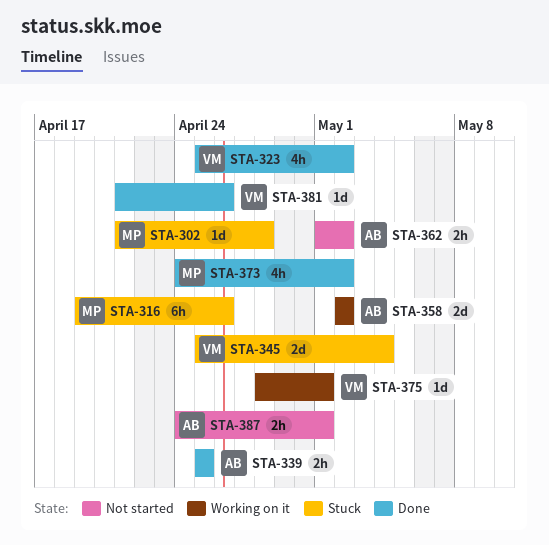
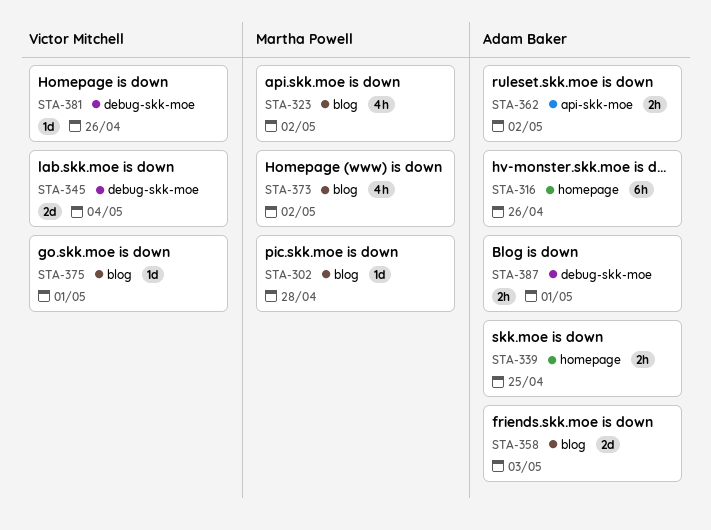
STA-316, owner: Martha Powell -> Adam Baker
STA-323, owner: Victor Mitchell -> Martha Powell
STA-358, due: May 2 -> May 3

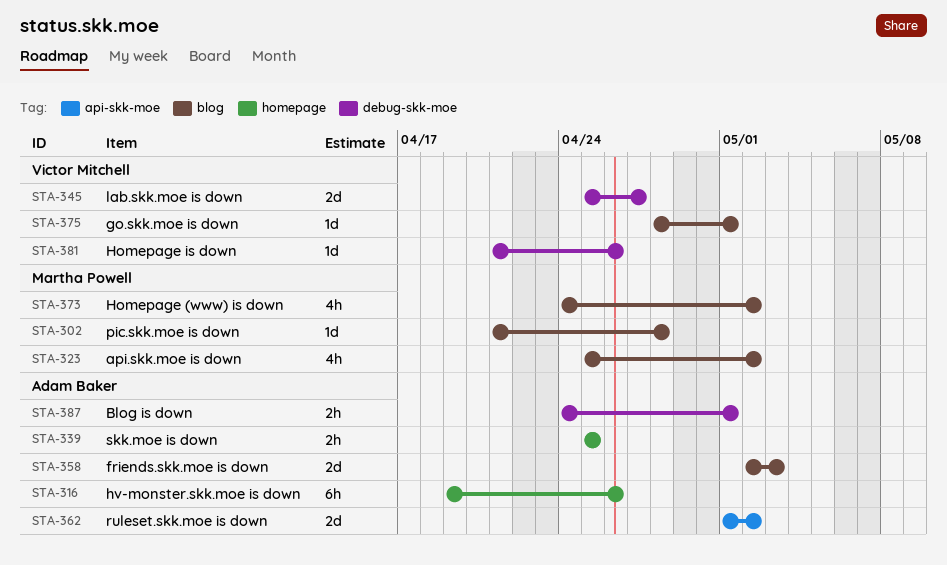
STA-345, due: May 4 -> Apr 27
STA-362, estimate: 2h -> 2d

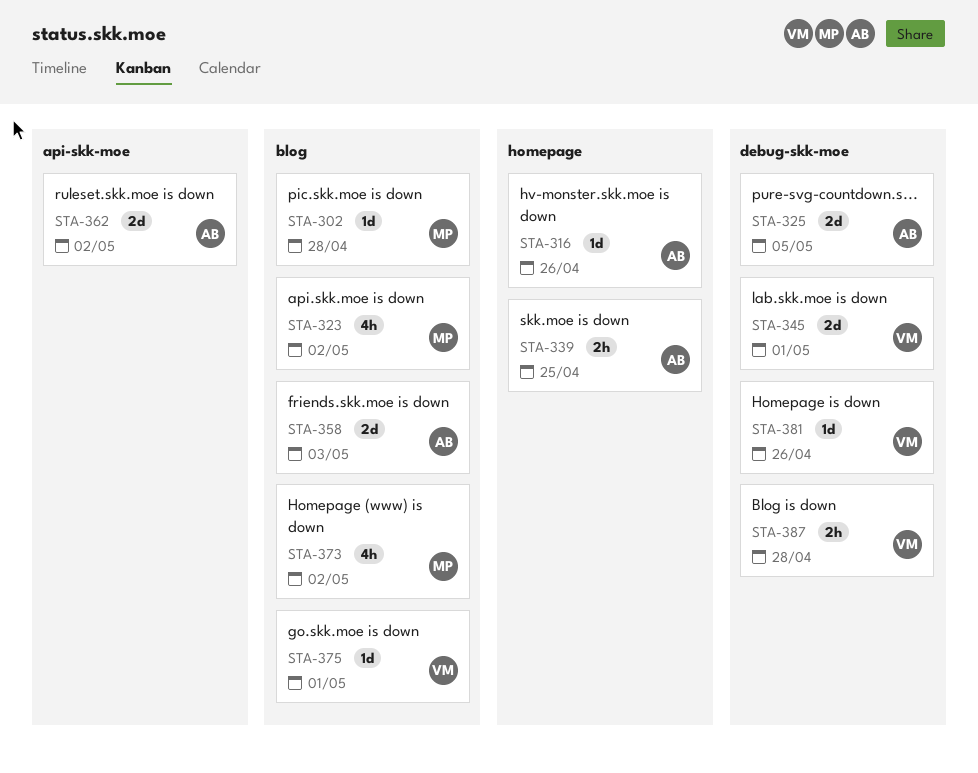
STA-316, estimate: 6h -> 1d
STA-325: none -> present
STA-345, due: Apr 27 -> May 1
STA-387, owner: Adam Baker -> Victor Mitchell
STA-387, due: May 1 -> Apr 28

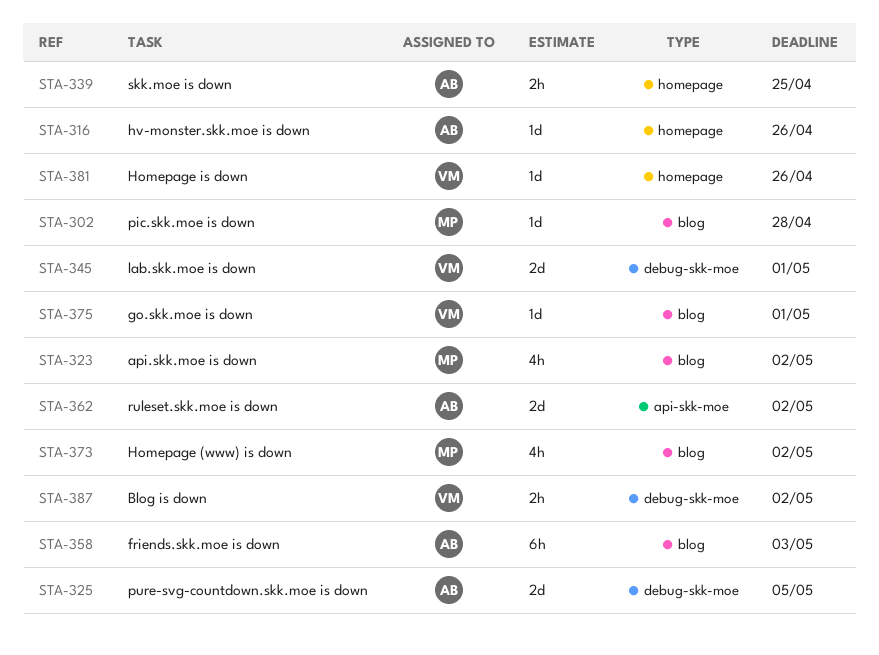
STA-358, estimate: 2d -> 6h
STA-381, label: debug-skk-moe -> homepage
STA-387, due: Apr 28 -> May 2

